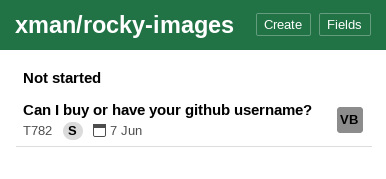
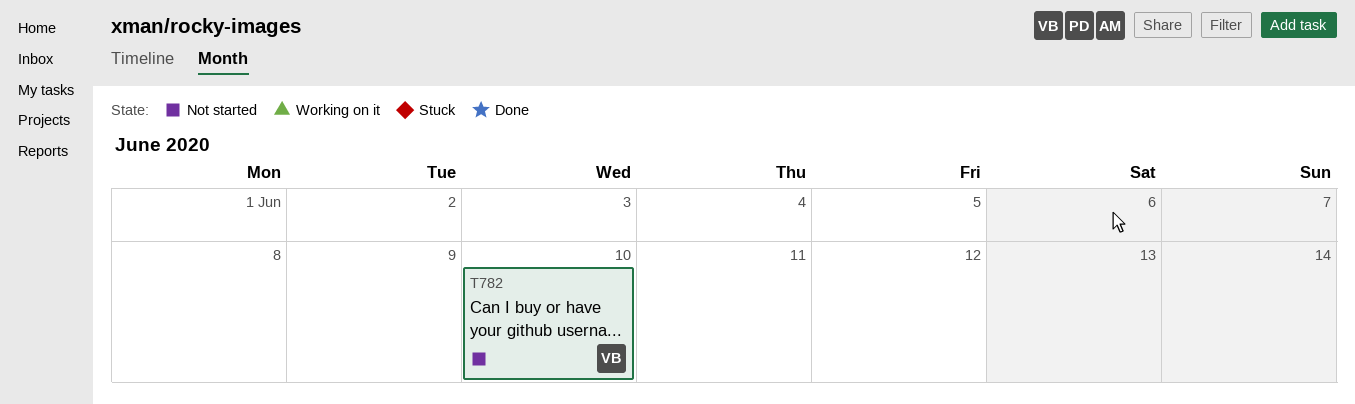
T782, due: Jun 7 -> Jun 10

